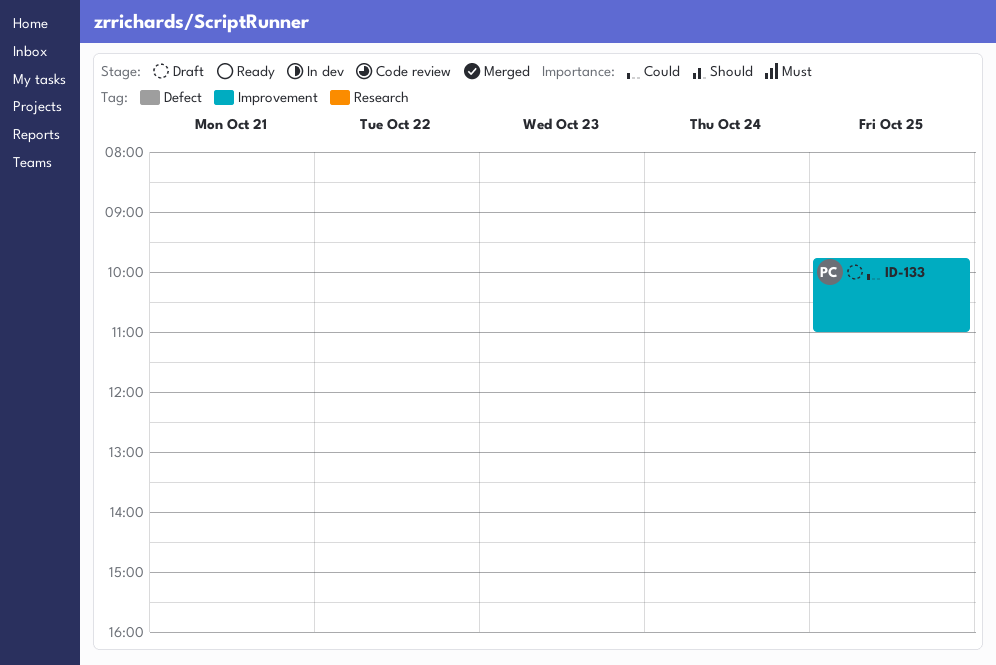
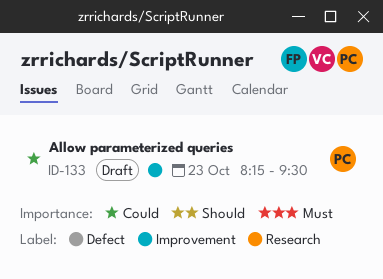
ID-133, day: Oct 25 -> Oct 23
ID-133, begins: 09:45 -> 08:15
ID-133, ends: 11:00 -> 09:30

